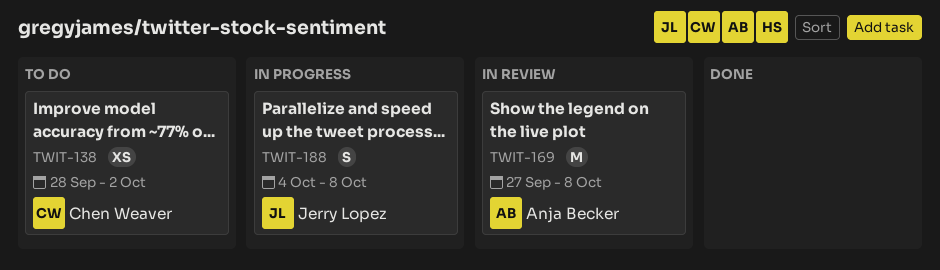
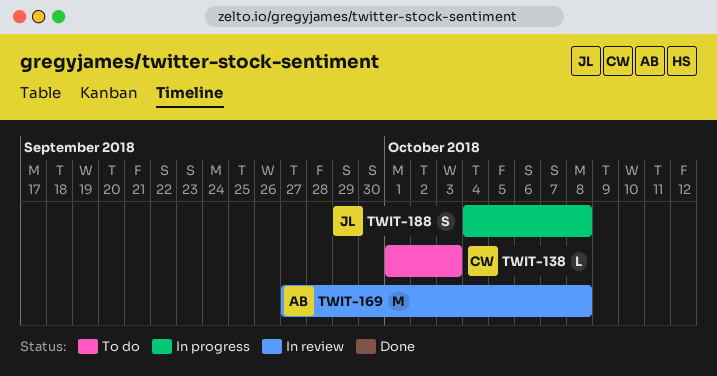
TWIT-138, estimate: XS -> L
TWIT-138, start: Sep 28 -> Oct 1
TWIT-138, due: Oct 2 -> Oct 3

